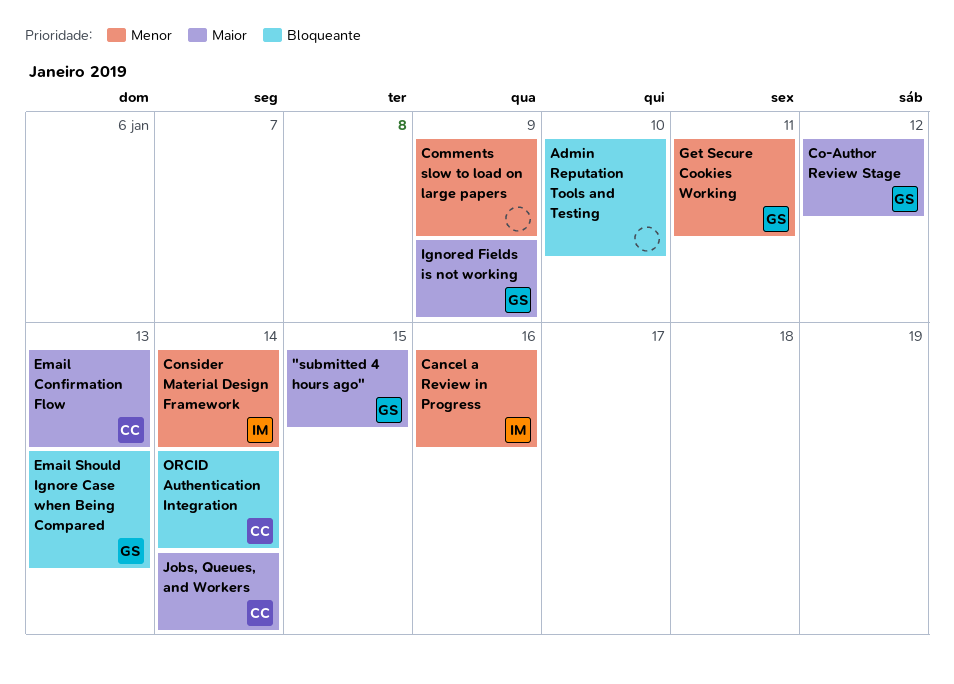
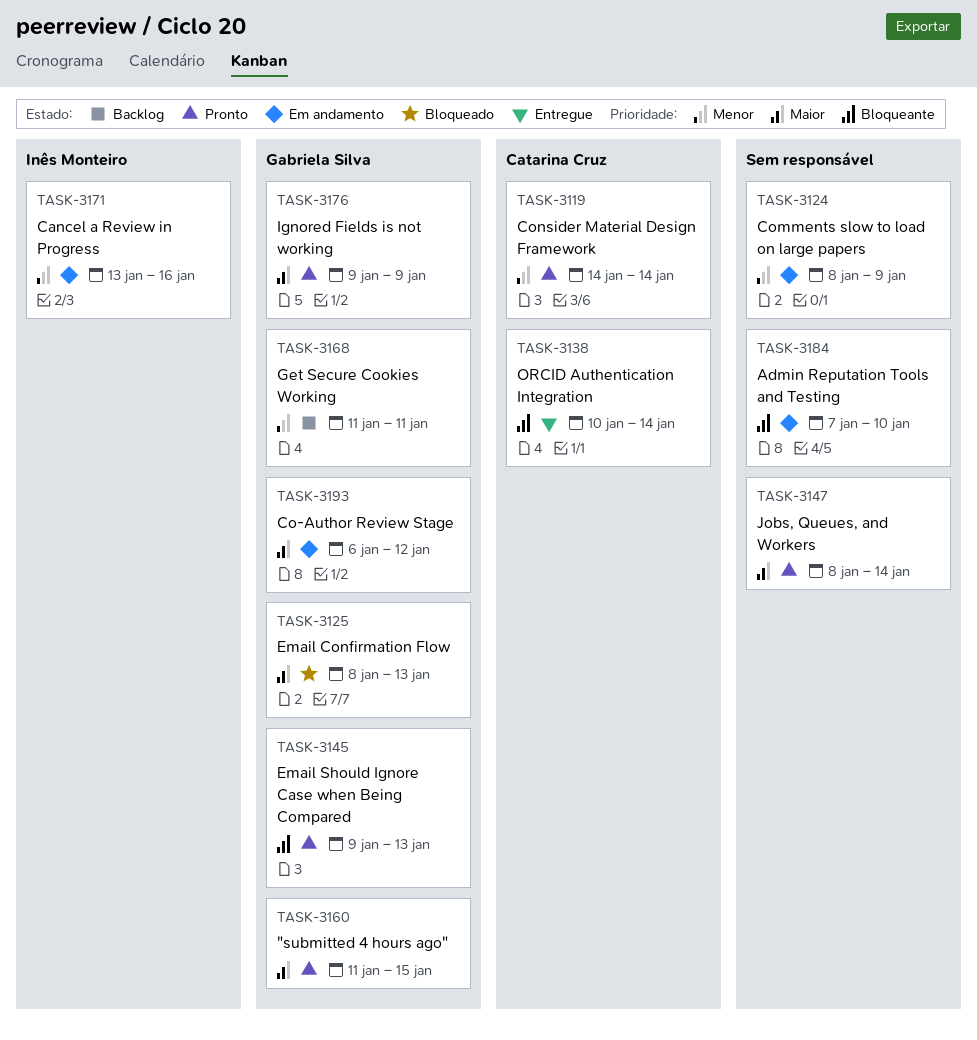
Consider Material Design Framework, owner: Inês Monteiro -> Catarina Cruz
Email Confirmation Flow, owner: Catarina Cruz -> Gabriela Silva
Jobs, Queues, and Workers, owner: Catarina Cruz -> none

